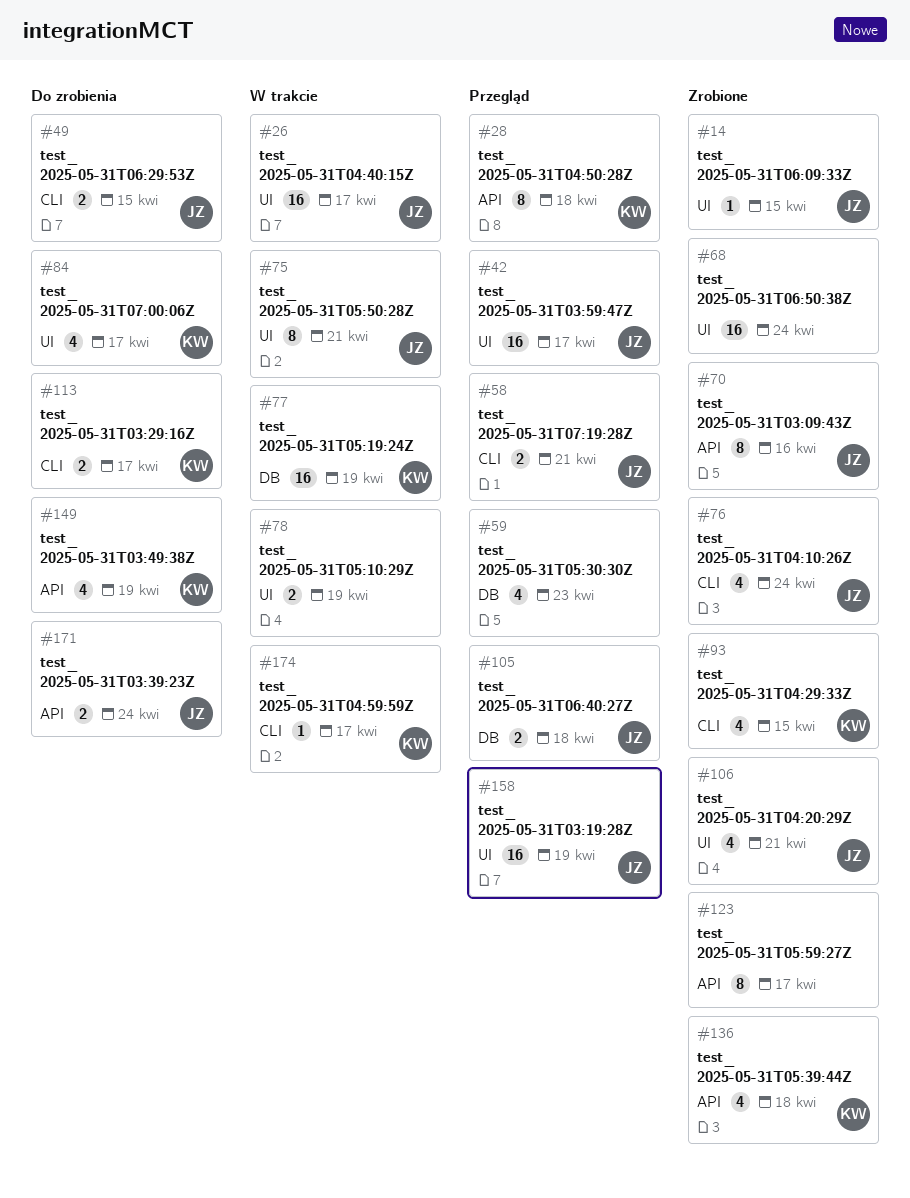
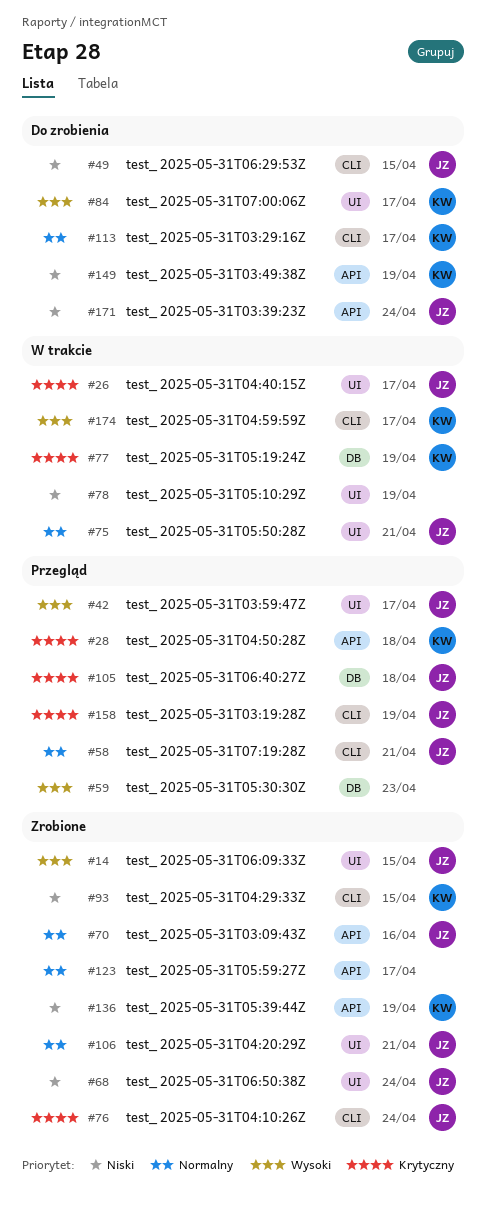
#68, owner: none -> JZ
#136, due: Apr 18 -> Apr 19
#158, label: UI -> CLI

